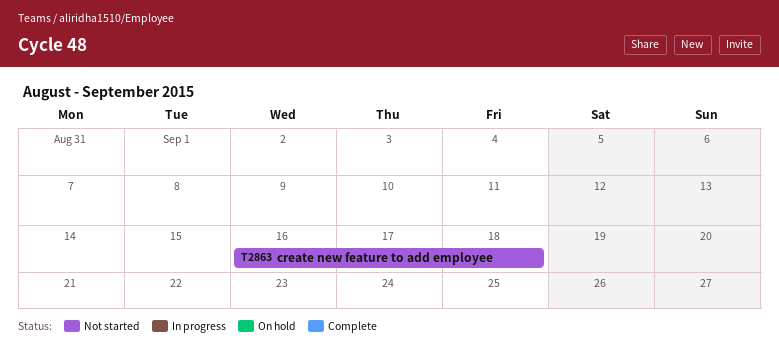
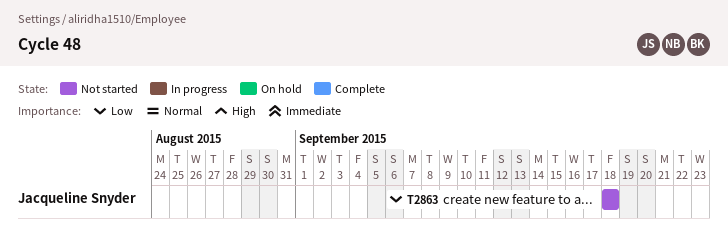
T2863, start: Sep 16 -> Sep 18

